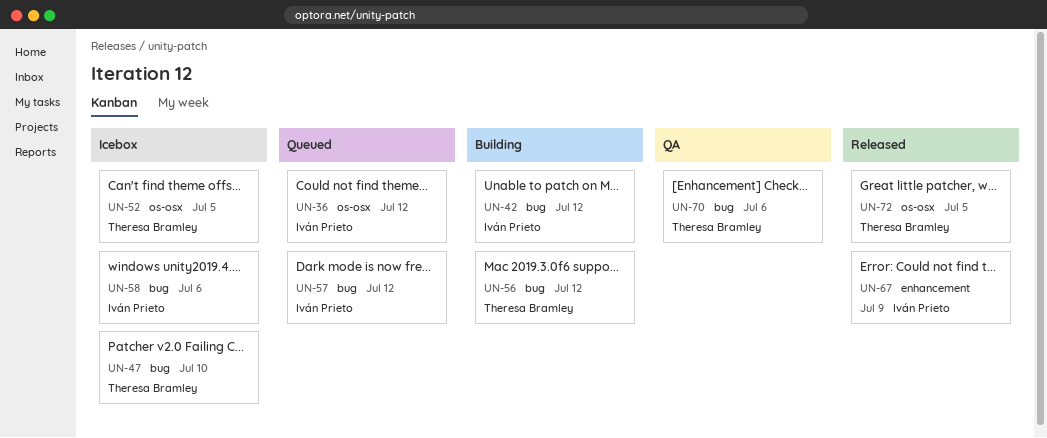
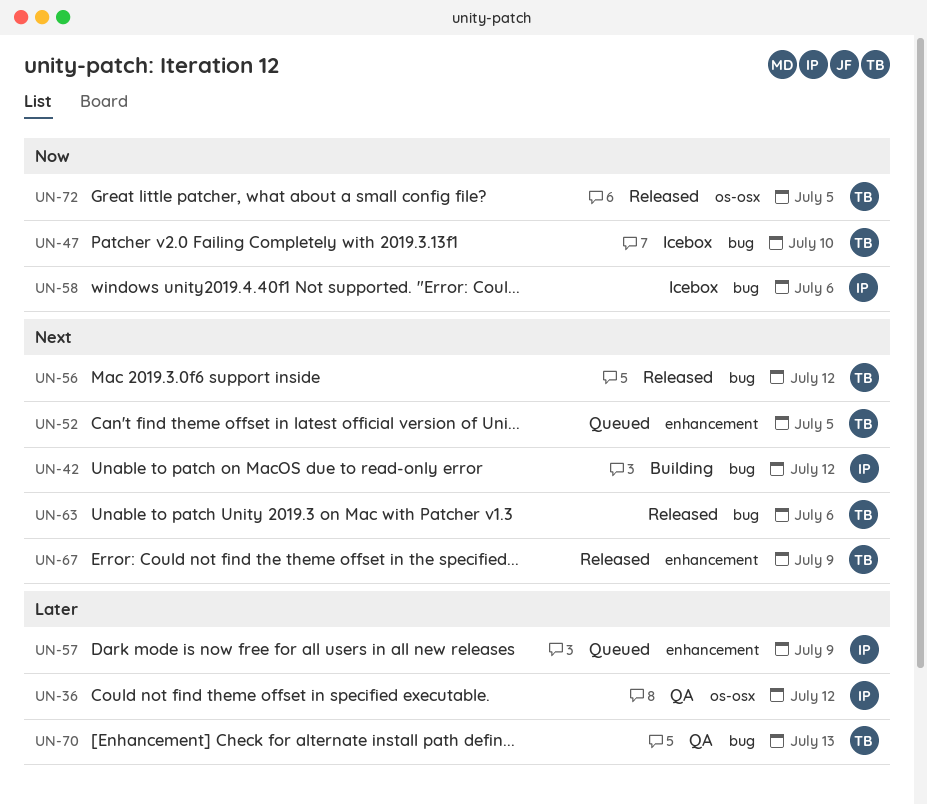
UN-36, status: Queued -> QA
UN-52, status: Icebox -> Queued
UN-52, label: os-osx -> enhancement
UN-56, status: Building -> Released
UN-57, label: bug -> enhancement
UN-57, due: Jul 12 -> Jul 9
UN-63: none -> present
UN-67, owner: Iván Prieto -> Theresa Bramley
UN-70, due: Jul 6 -> Jul 13

